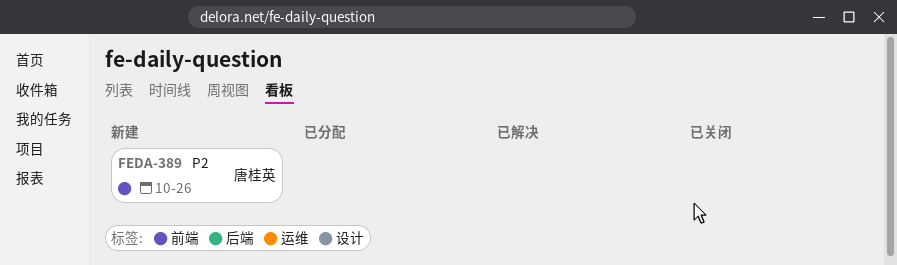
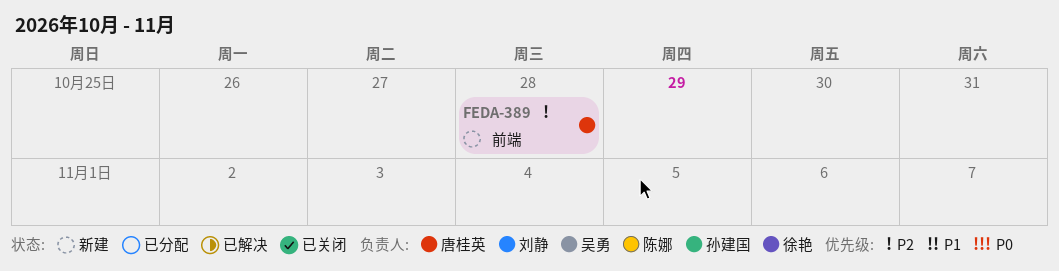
FEDA-389, due: Oct 26 -> Oct 28

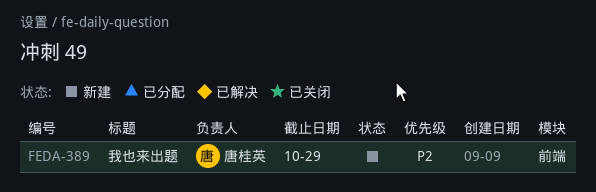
FEDA-389, due: Oct 28 -> Oct 29

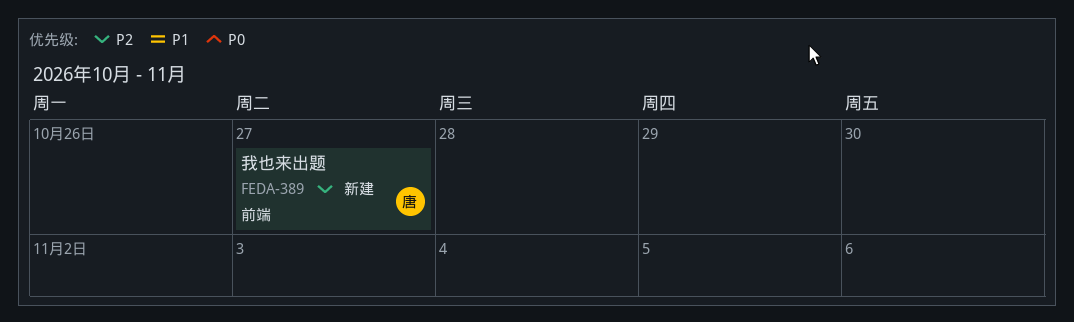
FEDA-389, due: Oct 29 -> Oct 27

